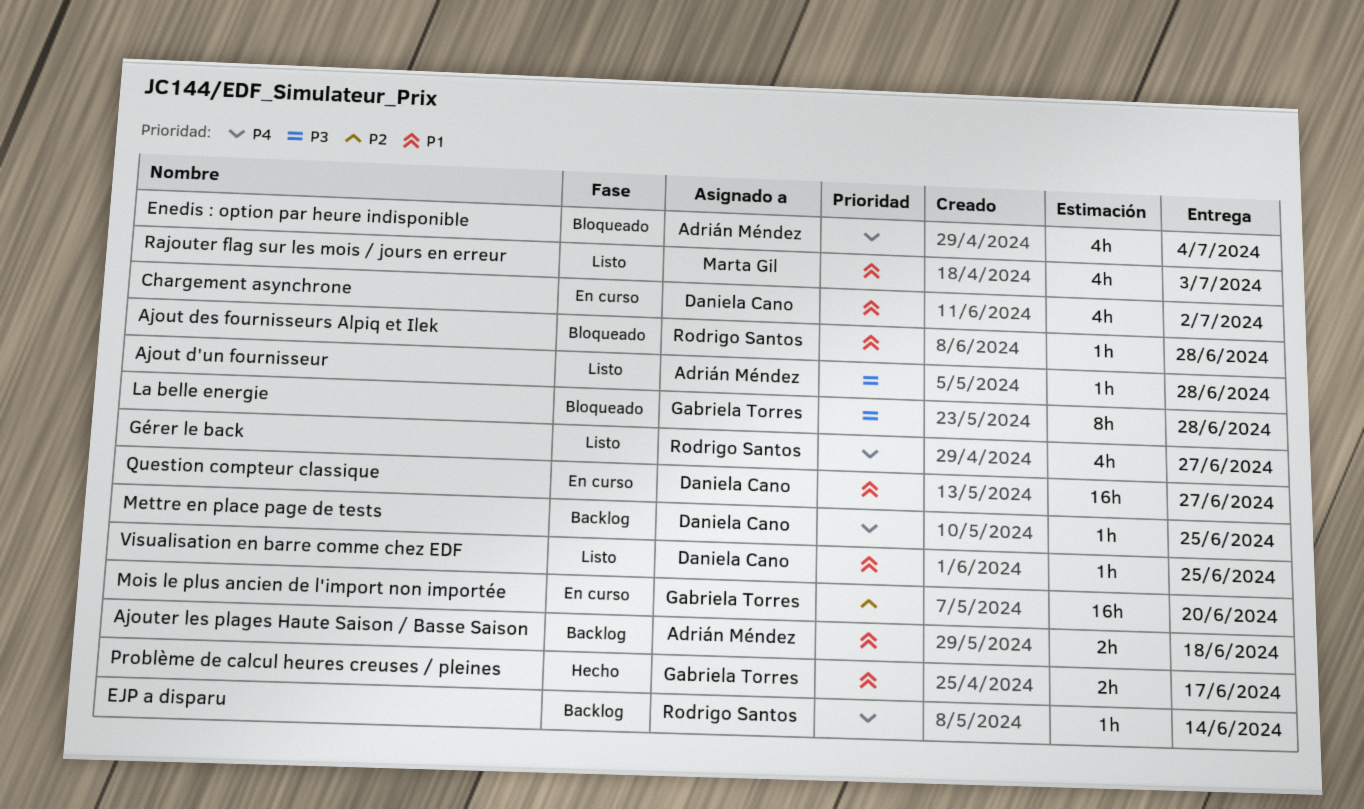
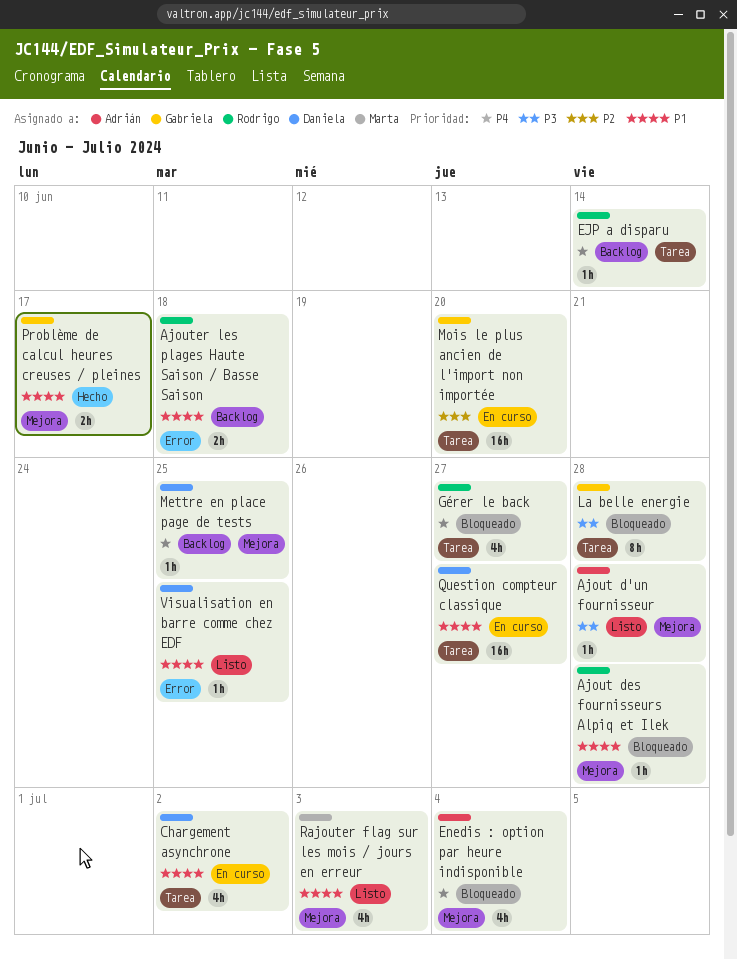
Ajouter les plages Haute Saison / Basse Saison, owner: Adrián Méndez -> Rodrigo Santos
Gérer le back, status: Listo -> Bloqueado

